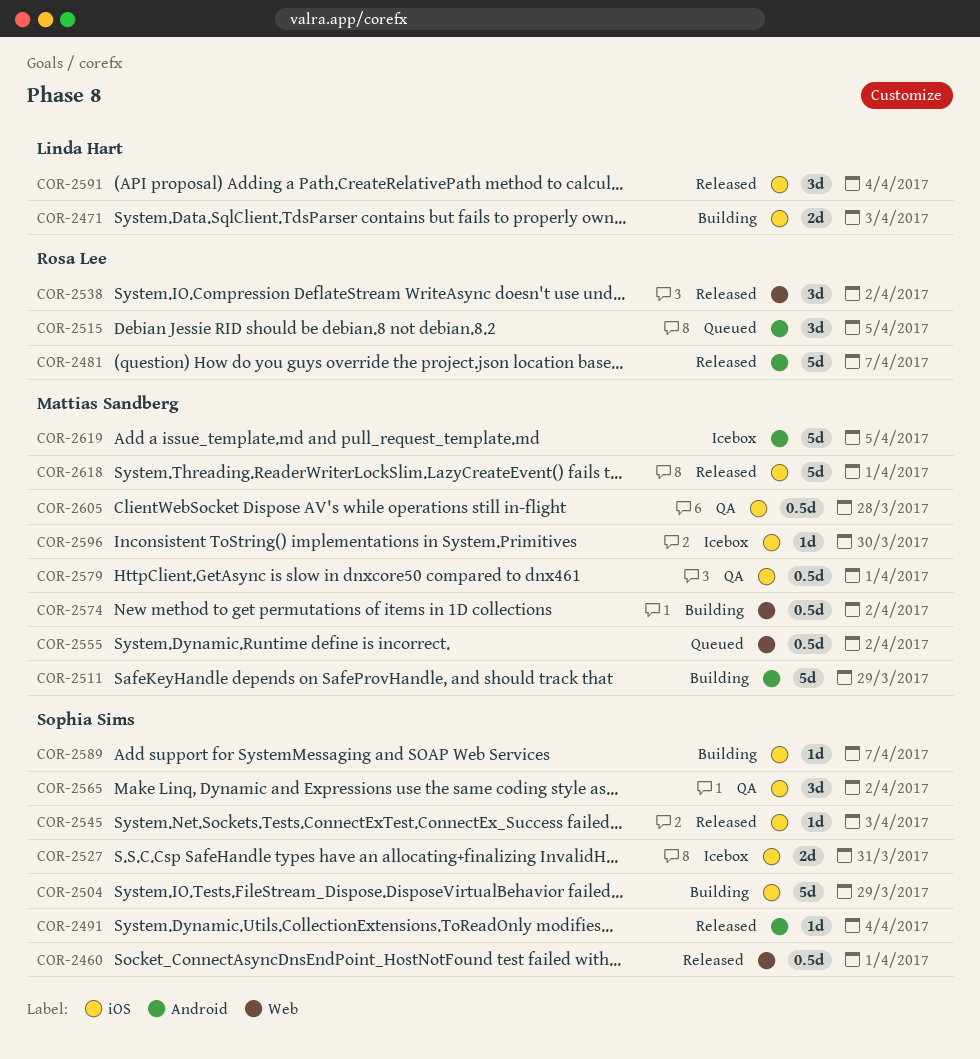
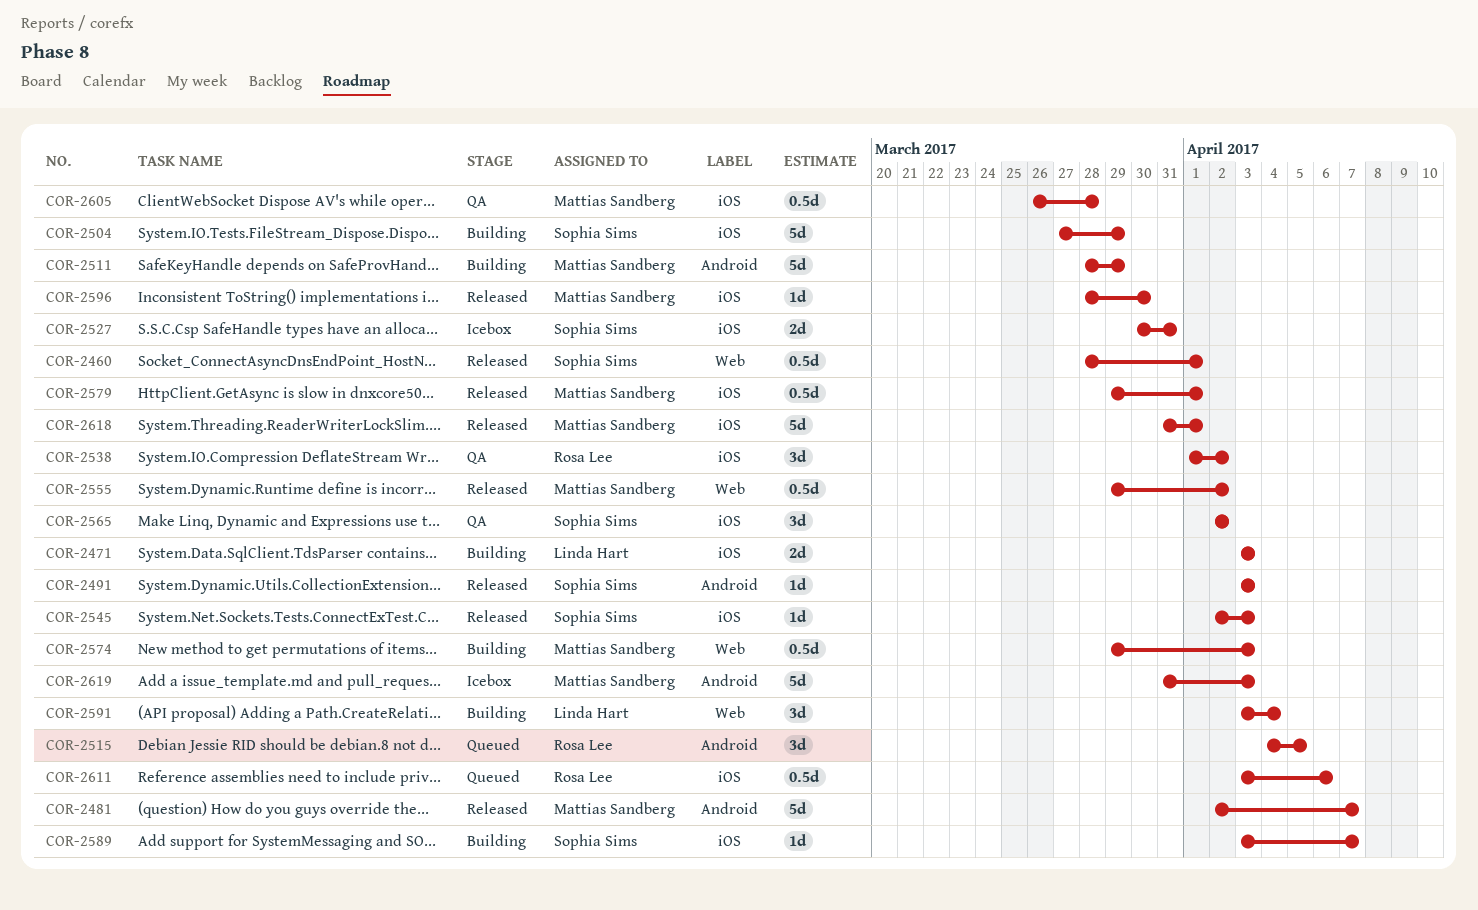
COR-2481, owner: Rosa Lee -> Mattias Sandberg
COR-2491, due: Apr 4 -> Apr 3
COR-2538, status: Released -> QA
COR-2538, label: Web -> iOS
COR-2555, status: Queued -> Released
COR-2574, due: Apr 2 -> Apr 3
COR-2579, status: QA -> Released
COR-2591, status: Released -> Building
COR-2591, label: iOS -> Web
COR-2596, status: Icebox -> Released
COR-2611: none -> present
COR-2619, due: Apr 5 -> Apr 3

